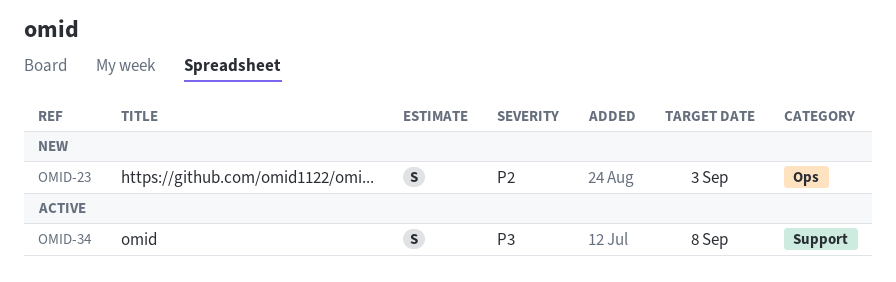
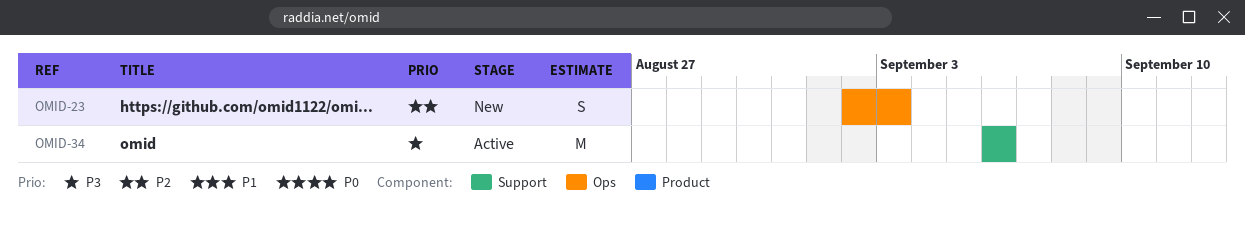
OMID-34, estimate: S -> M
OMID-34, due: Sep 8 -> Sep 6

